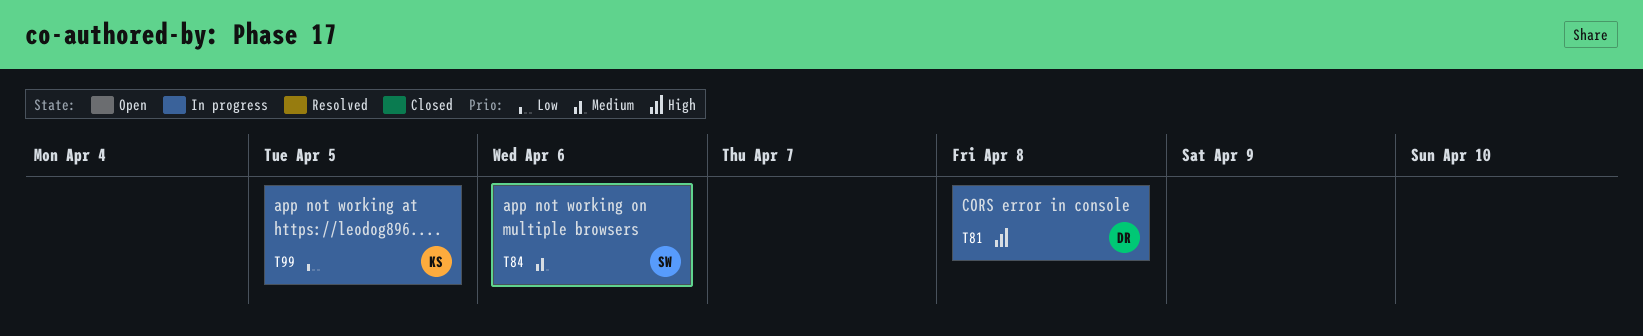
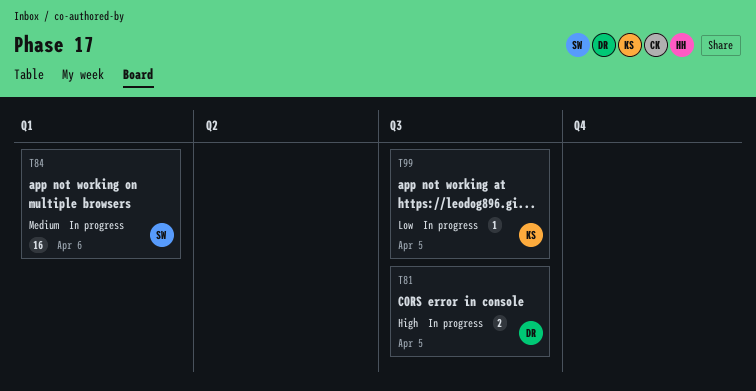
T81, due: Apr 8 -> Apr 5

